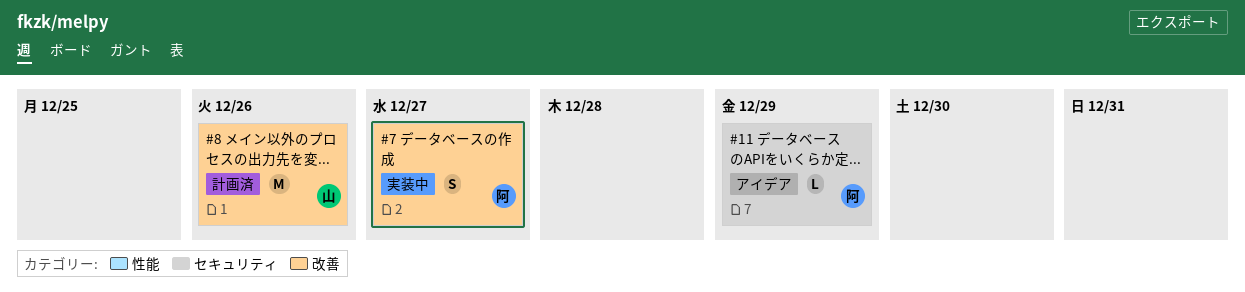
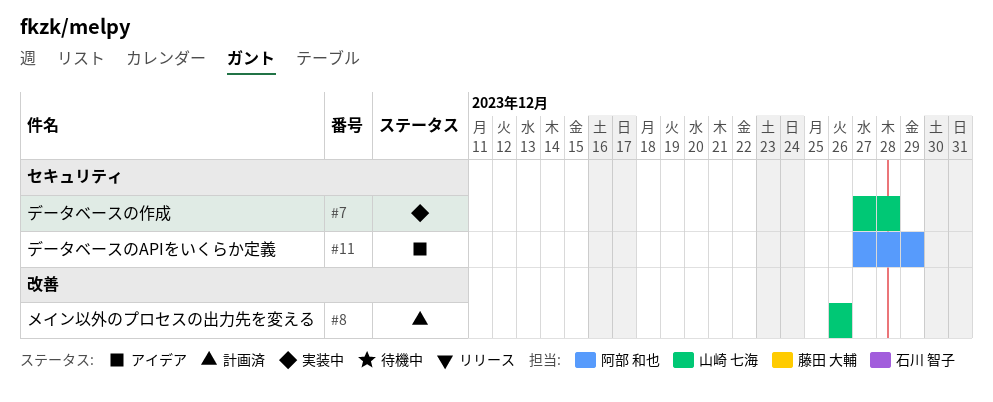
#7, owner: 阿部 和也 -> 山崎 七海
#7, label: 改善 -> セキュリティ
#7, due: Dec 27 -> Dec 28

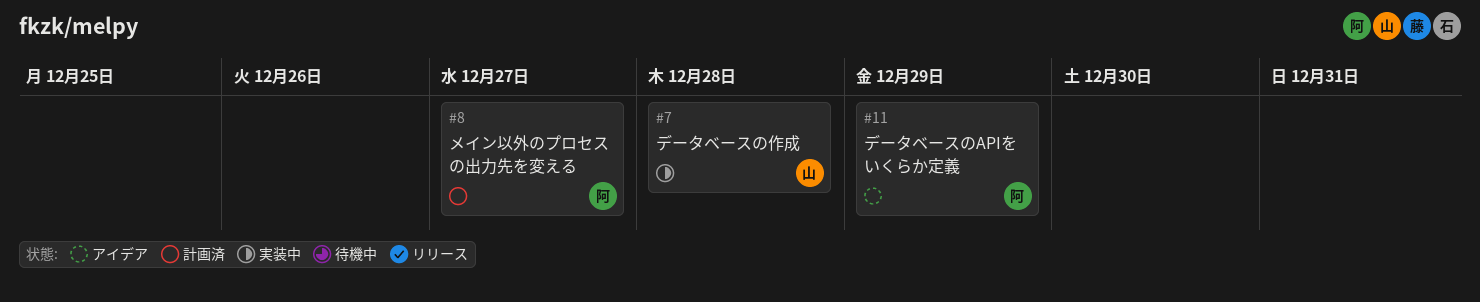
#8, owner: 山崎 七海 -> 阿部 和也
#8, due: Dec 26 -> Dec 27

